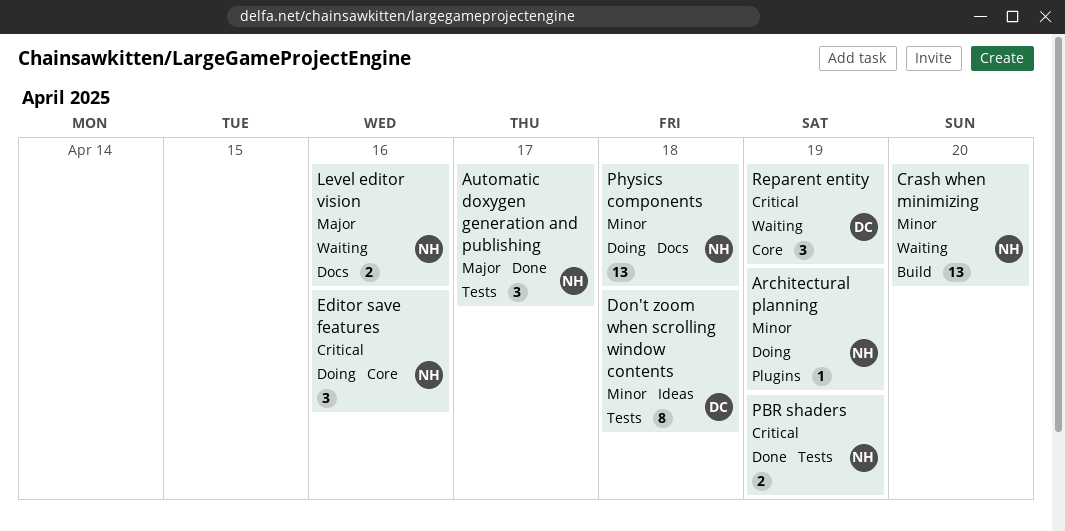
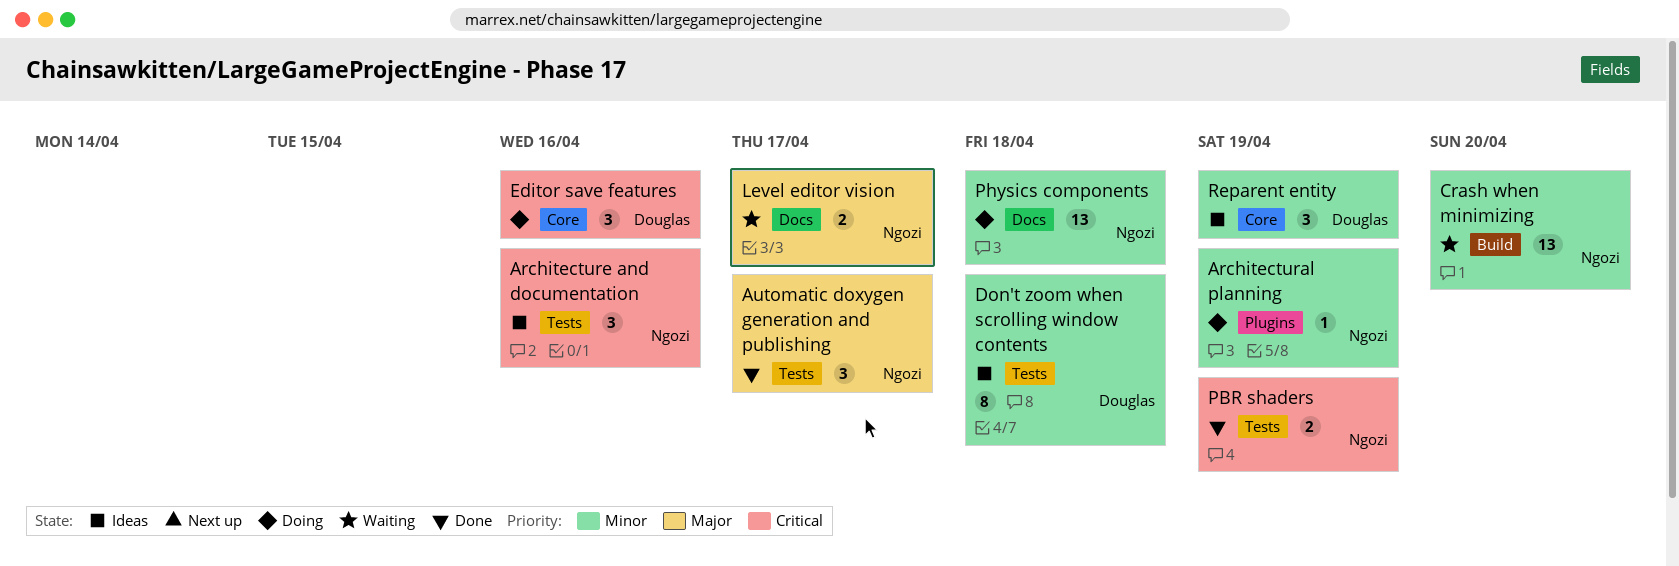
Architecture and documentation: none -> present
Editor save features, owner: Ngozi -> Douglas
Level editor vision, due: Apr 16 -> Apr 17
Reparent entity, status: Waiting -> Ideas
Reparent entity, priority: Critical -> Minor

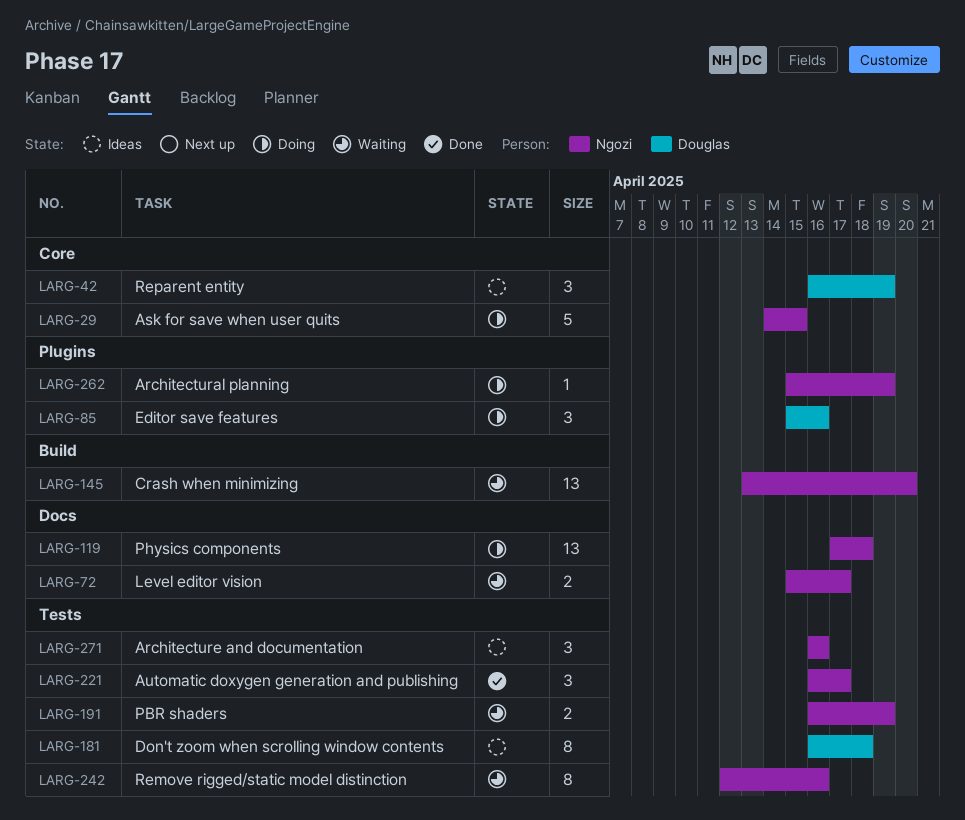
Ask for save when user quits: none -> present
Editor save features, label: Core -> Plugins
PBR shaders, status: Done -> Waiting
Remove rigged/static model distinction: none -> present

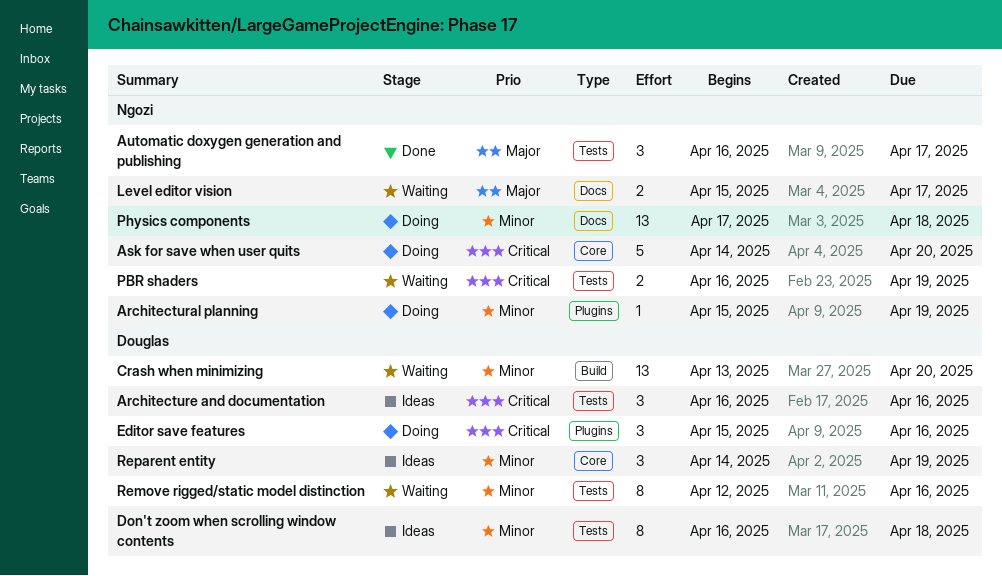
Architecture and documentation, owner: Ngozi -> Douglas
Ask for save when user quits, due: Apr 15 -> Apr 20
Crash when minimizing, owner: Ngozi -> Douglas
Remove rigged/static model distinction, owner: Ngozi -> Douglas
Reparent entity, start: Apr 16 -> Apr 14

